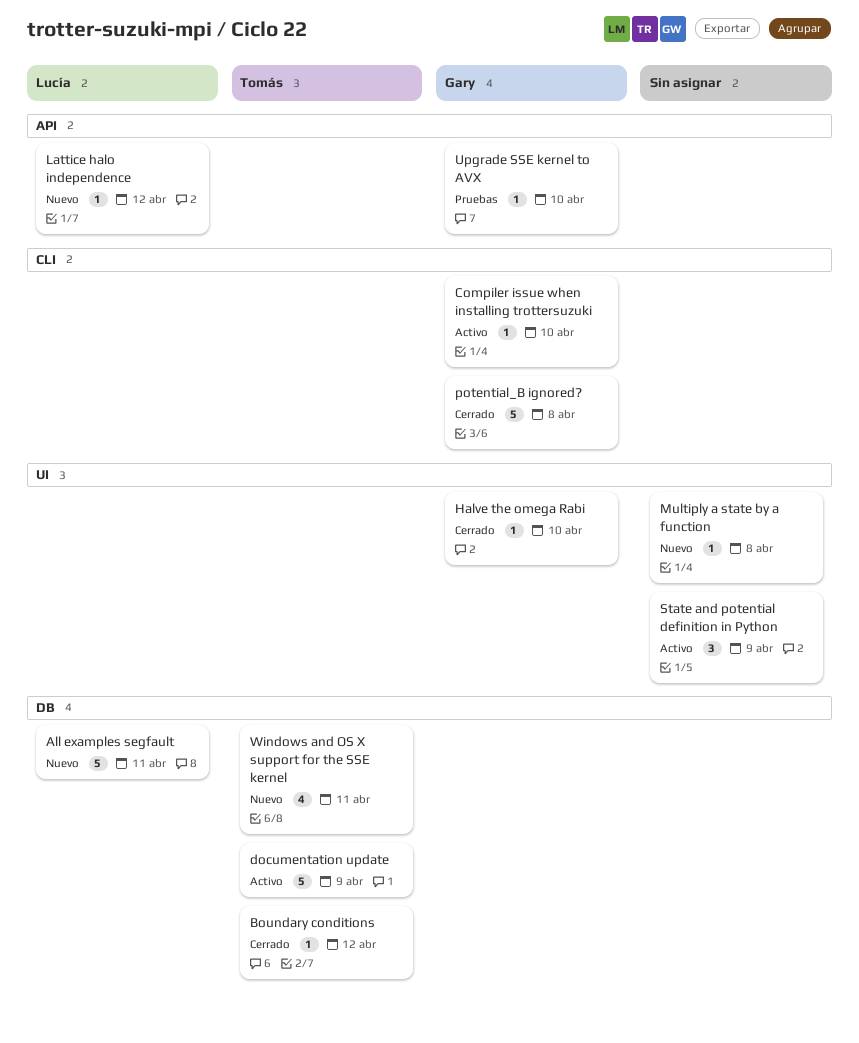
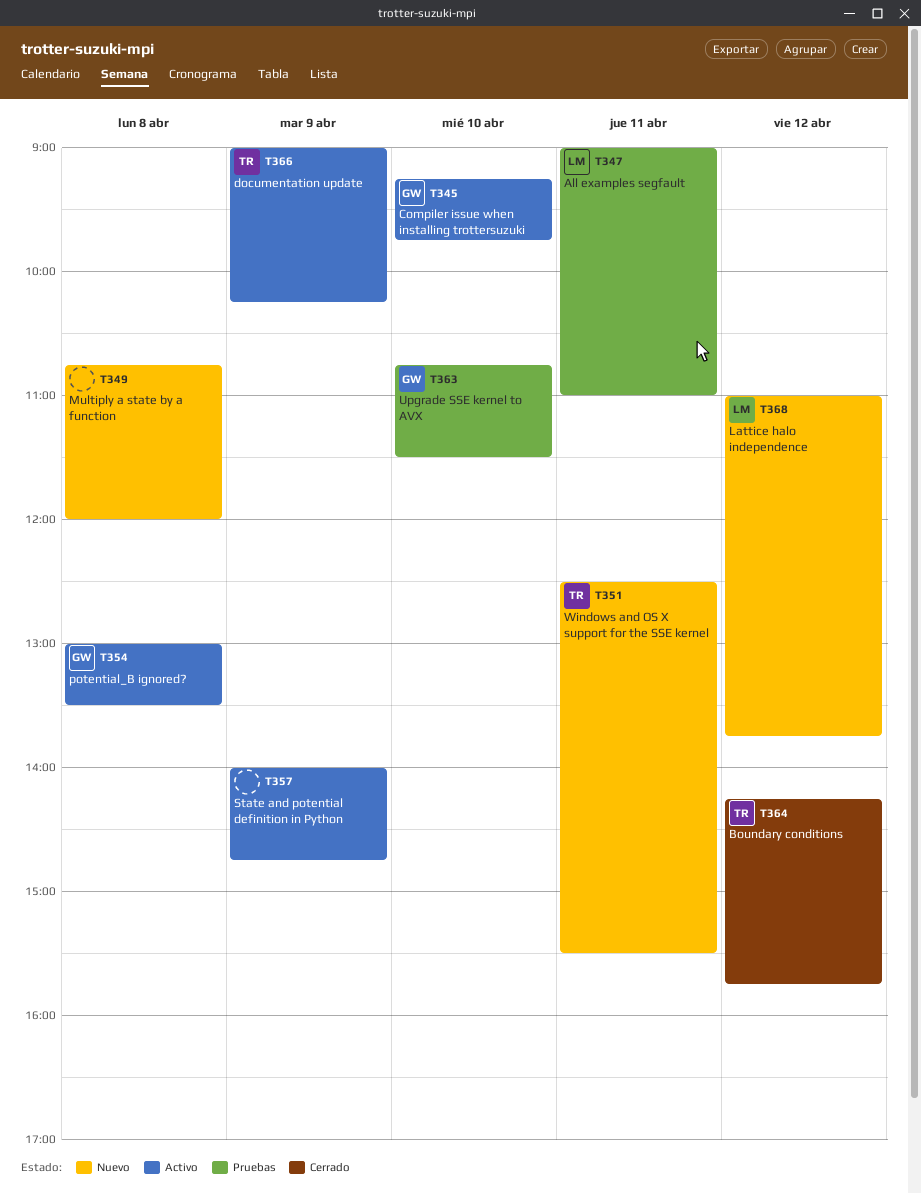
All examples segfault, status: Nuevo -> Pruebas
Halve the omega Rabi: present -> none
potential_B ignored?, status: Cerrado -> Activo

